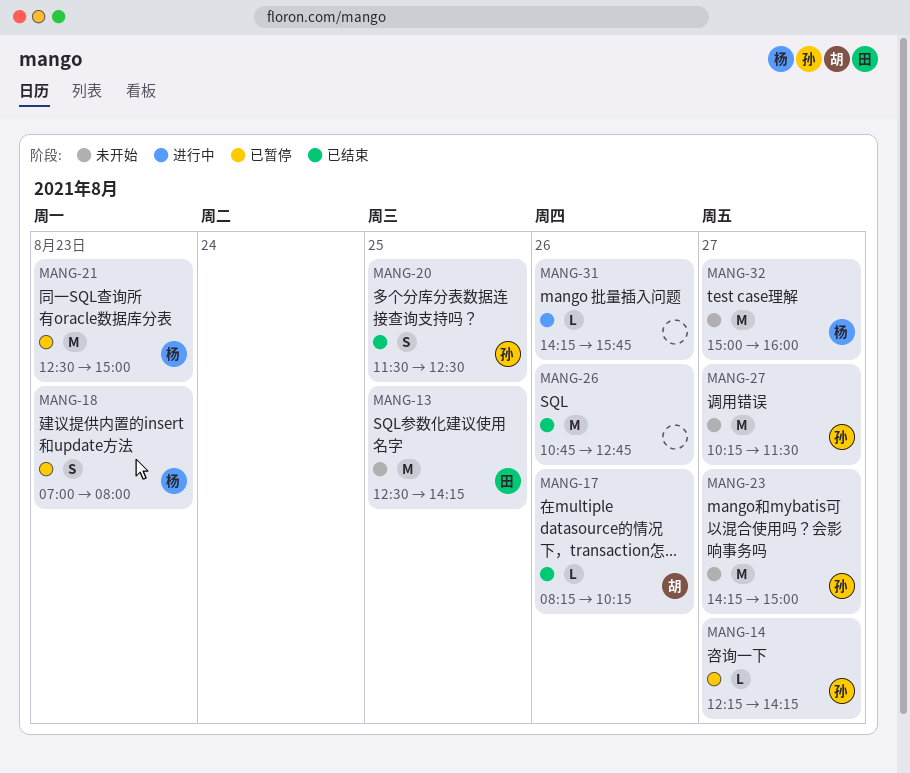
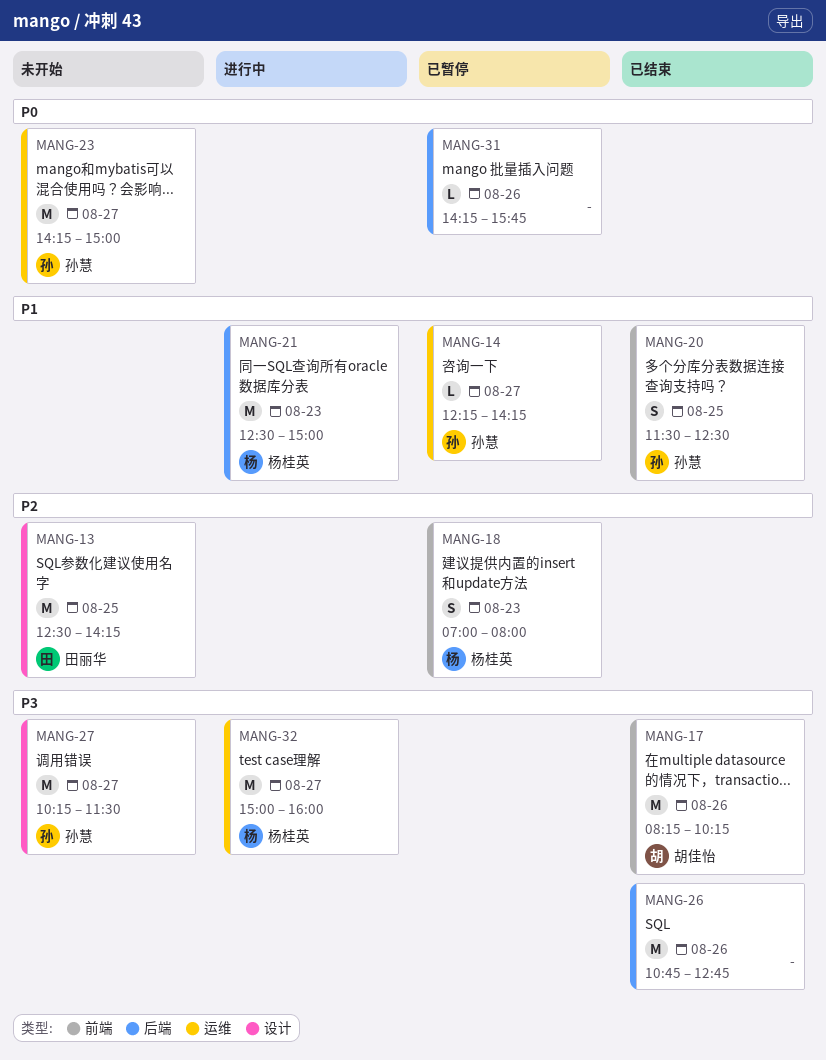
MANG-17, estimate: L -> M
MANG-21, status: 已暂停 -> 进行中
MANG-31, status: 进行中 -> 已暂停
MANG-32, status: 未开始 -> 进行中

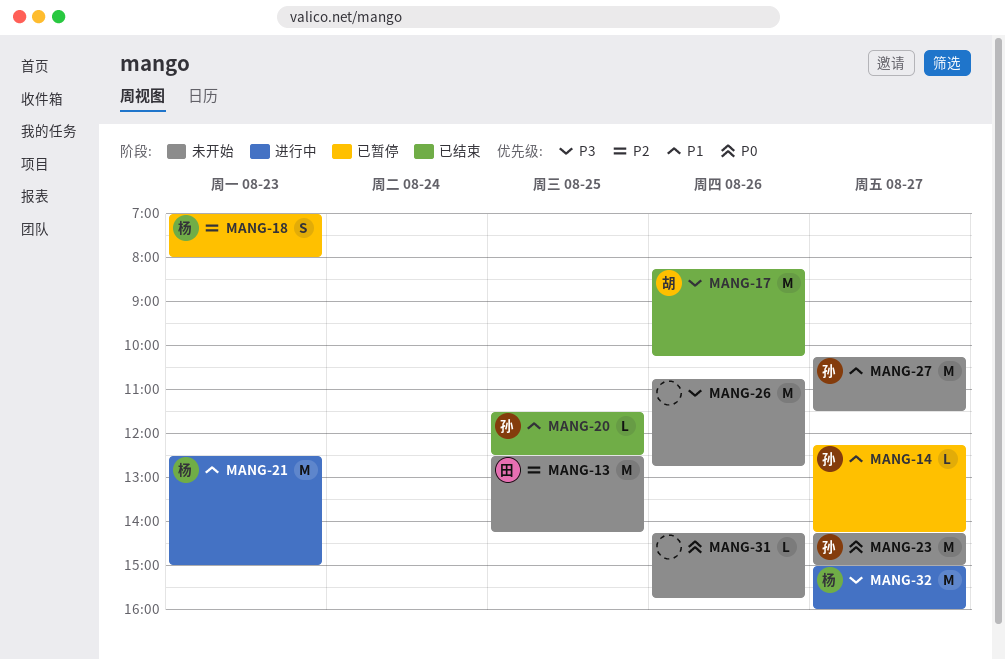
MANG-20, estimate: S -> L
MANG-26, status: 已结束 -> 未开始
MANG-27, priority: P3 -> P1
MANG-31, status: 已暂停 -> 未开始

